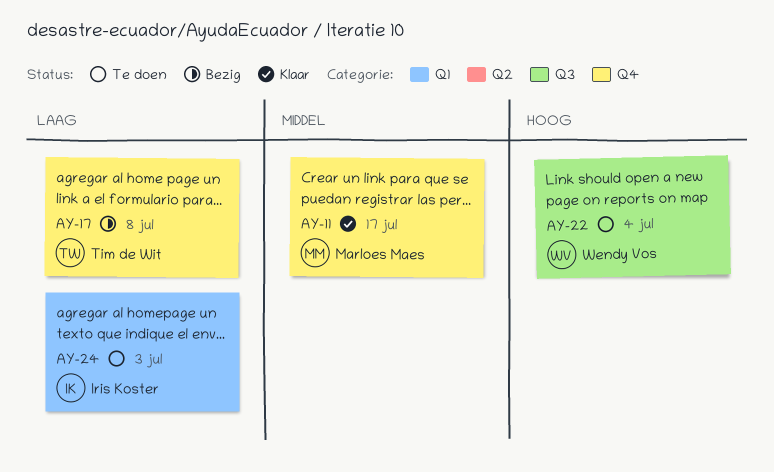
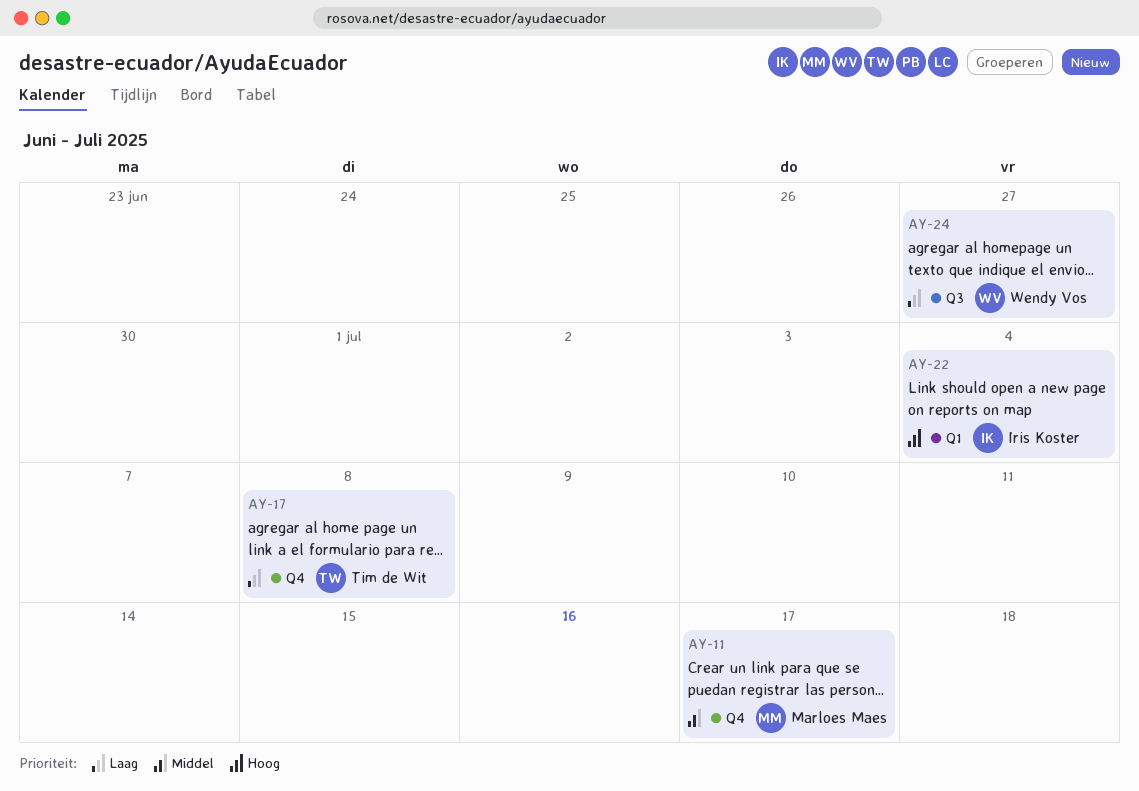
AY-22, owner: Wendy Vos -> Iris Koster
AY-22, label: Q3 -> Q1
AY-24, owner: Iris Koster -> Wendy Vos
AY-24, label: Q1 -> Q3
AY-24, due: Jul 3 -> Jun 27

